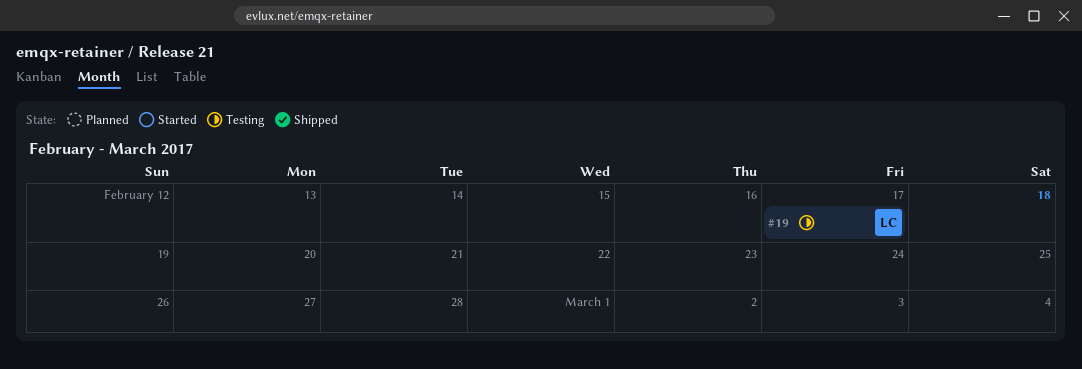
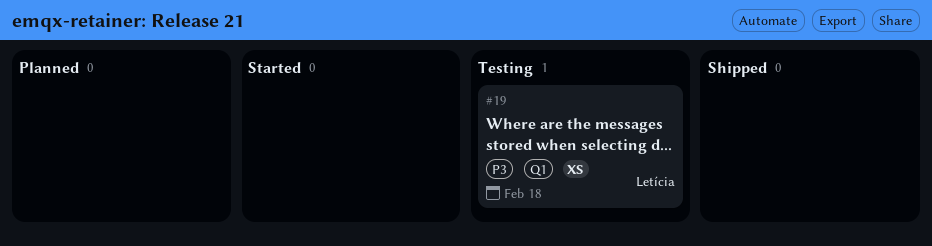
#19, due: Feb 17 -> Feb 18

